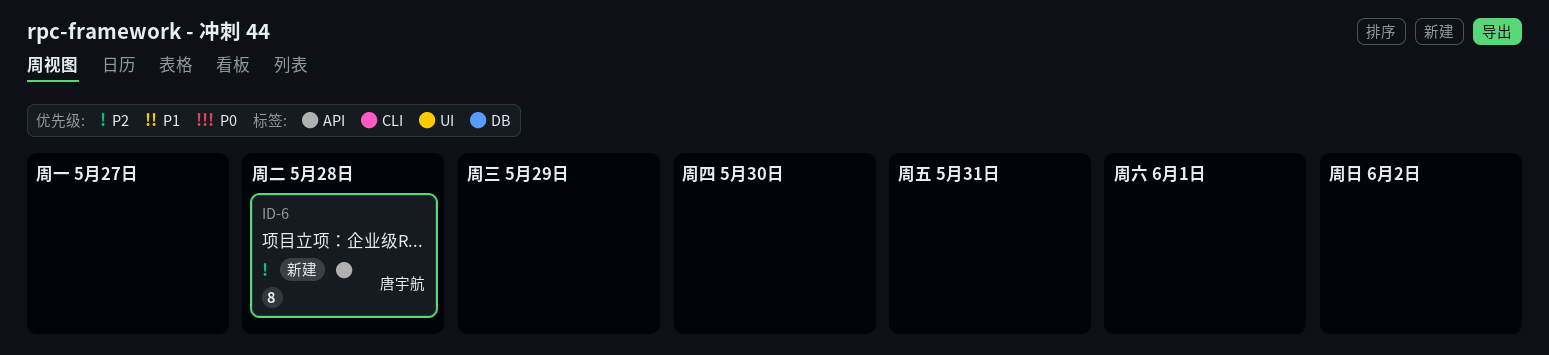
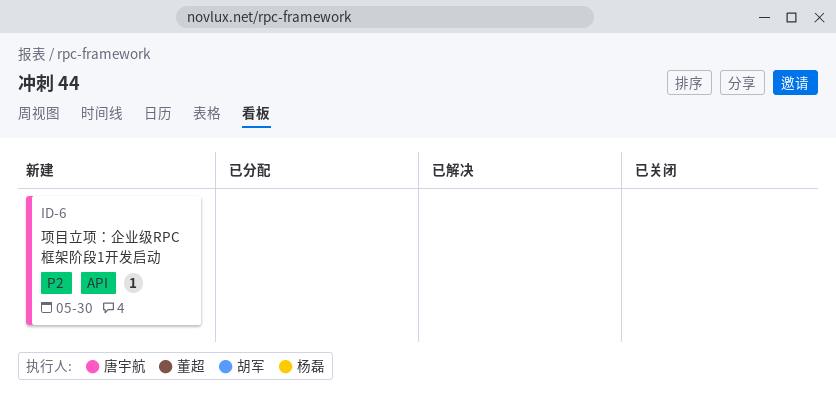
ID-6, estimate: 8 -> 1
ID-6, due: May 28 -> May 30

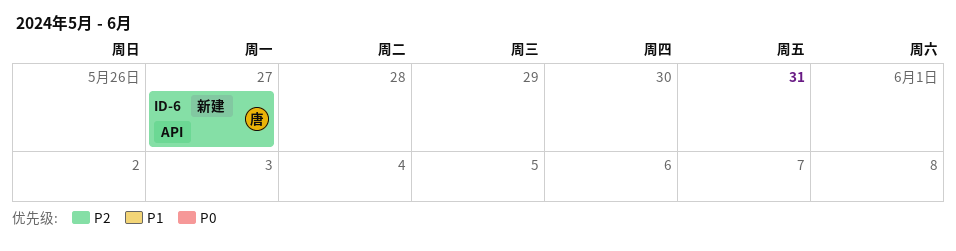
ID-6, due: May 30 -> May 27

